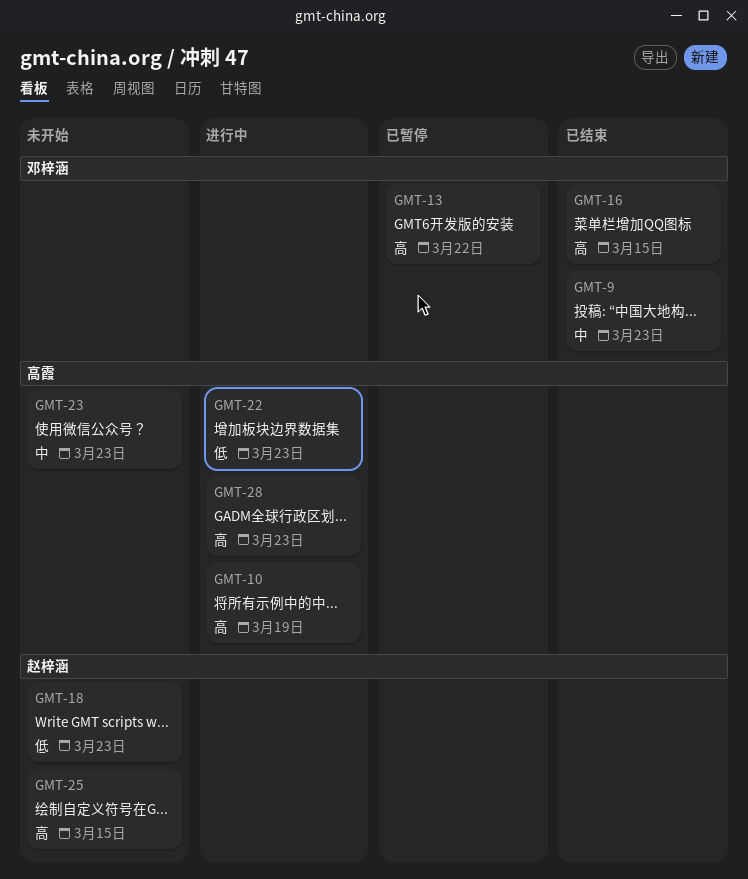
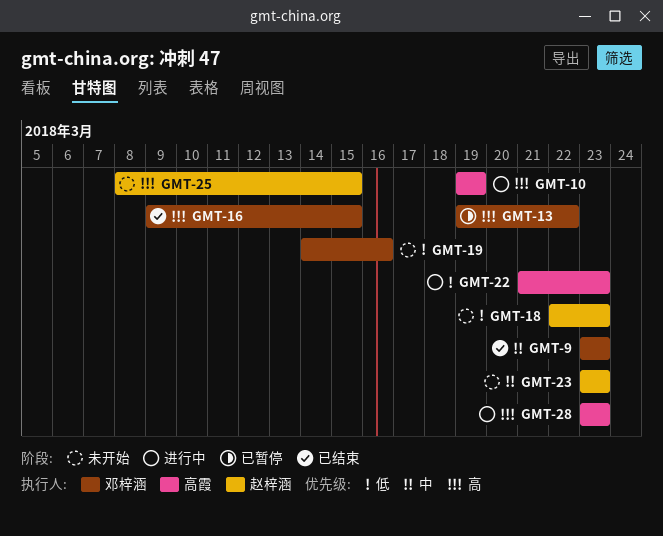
GMT-19: none -> present
GMT-23, owner: 高霞 -> 赵梓涵

